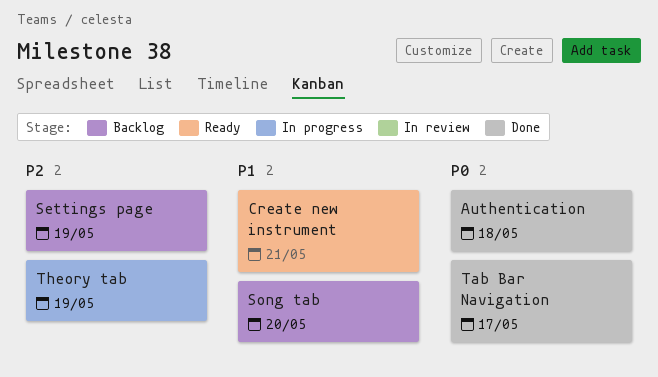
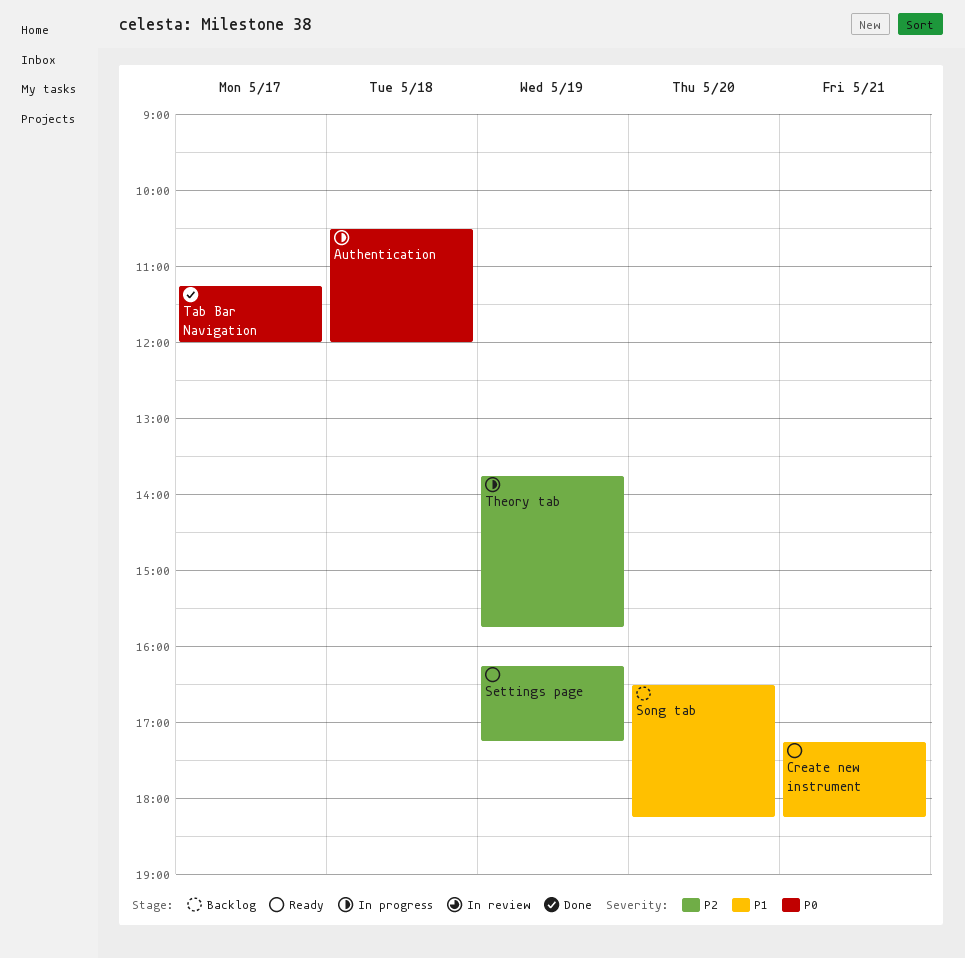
Authentication, status: Done -> In progress
Settings page, status: Backlog -> Ready

